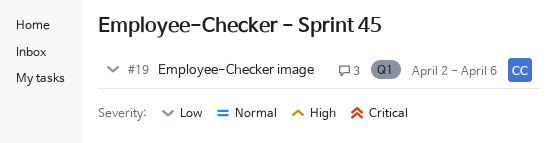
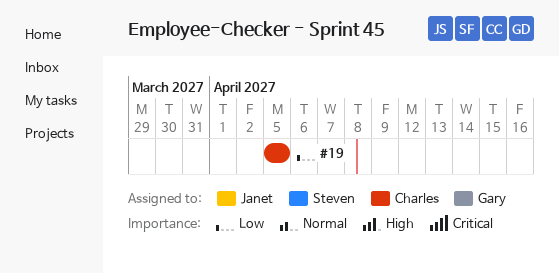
#19, start: Apr 2 -> Apr 5
#19, due: Apr 6 -> Apr 5

